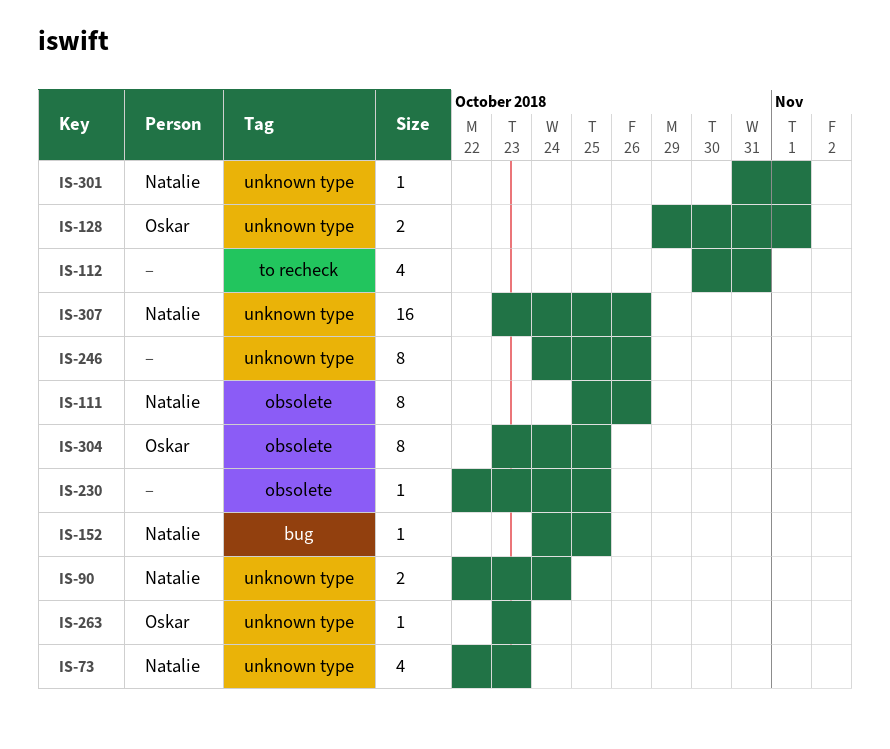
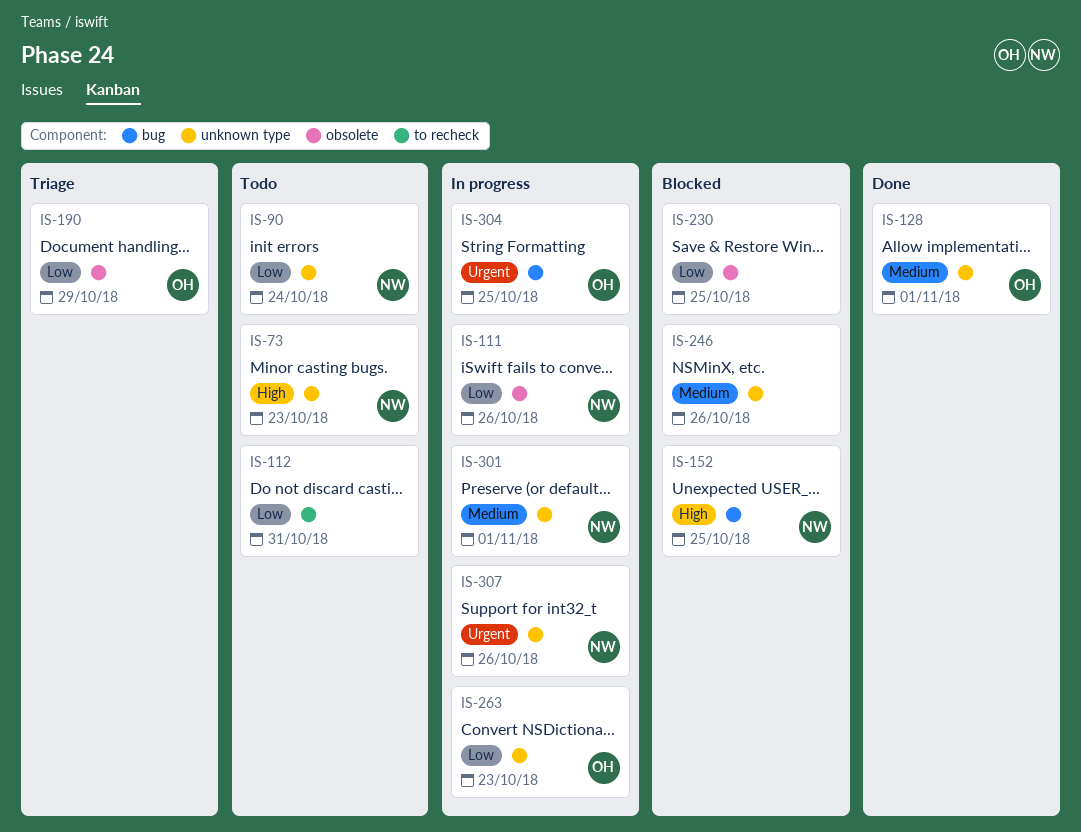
IS-190: none -> present
IS-304, label: obsolete -> bug

